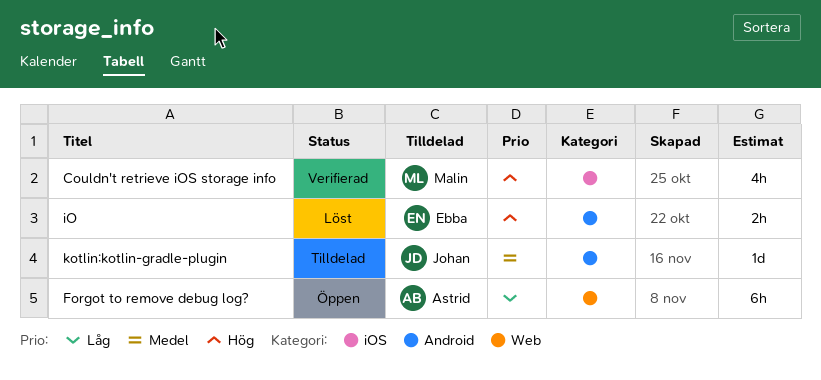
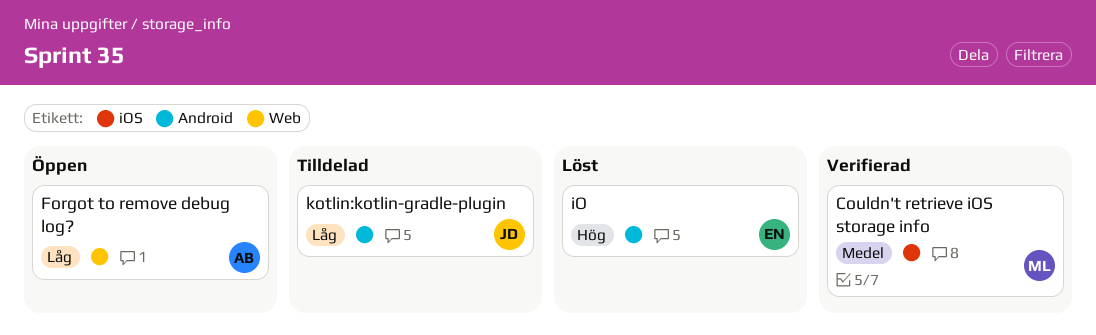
Couldn't retrieve iOS storage info, priority: Hög -> Medel
kotlin:kotlin-gradle-plugin, priority: Medel -> Låg

